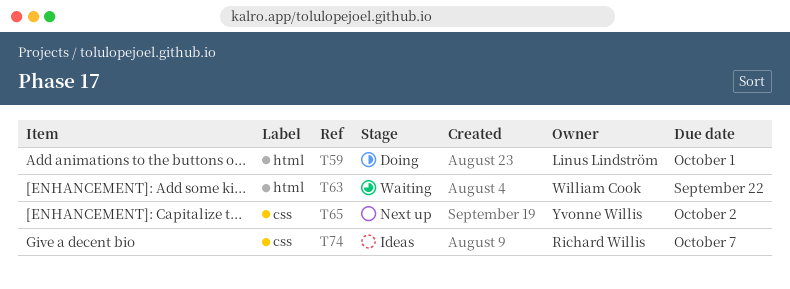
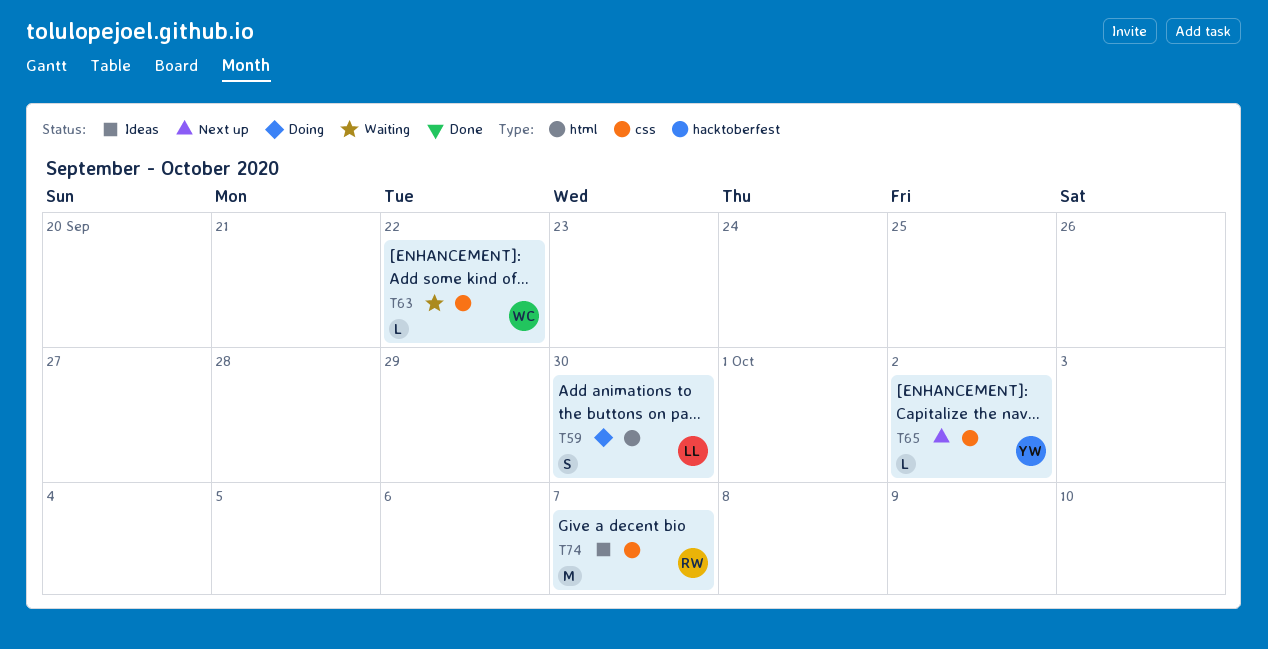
T59, due: Oct 1 -> Sep 30
T63, label: html -> css

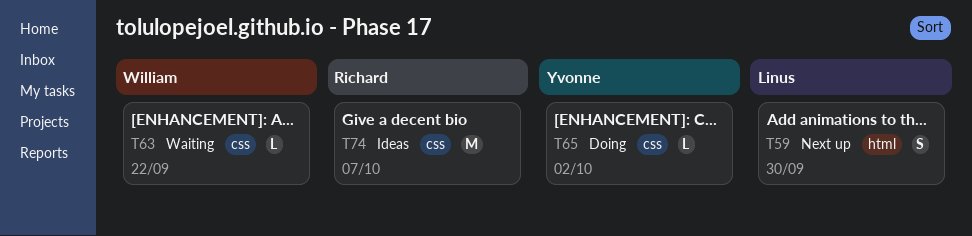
T59, status: Doing -> Next up
T65, status: Next up -> Doing

